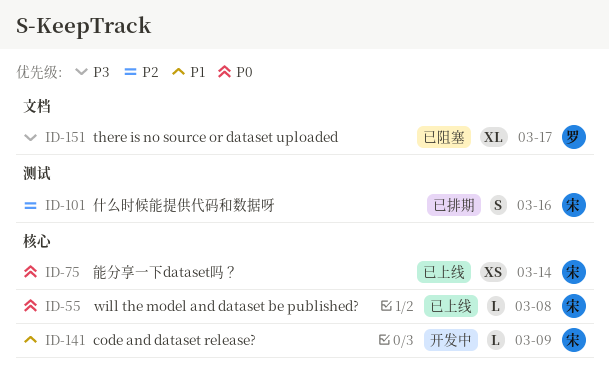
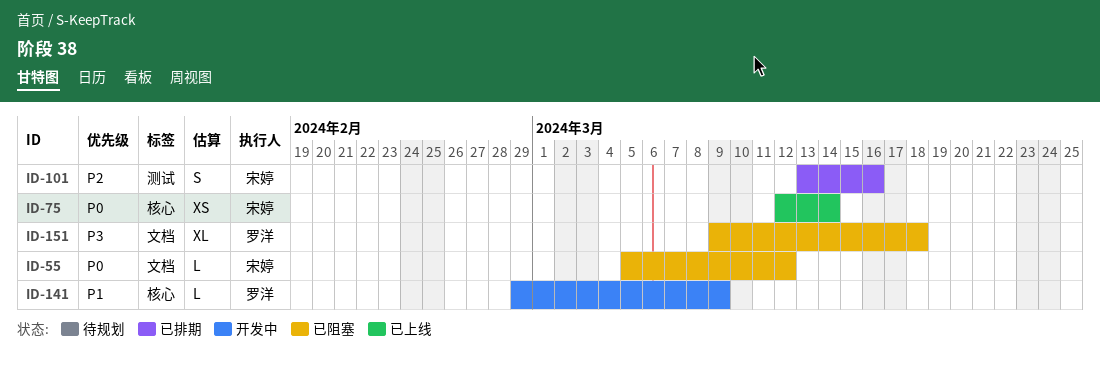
ID-55, status: 已上线 -> 已阻塞
ID-55, label: 核心 -> 文档
ID-55, due: Mar 8 -> Mar 12
ID-141, owner: 宋婷 -> 罗洋
ID-151, due: Mar 17 -> Mar 18

